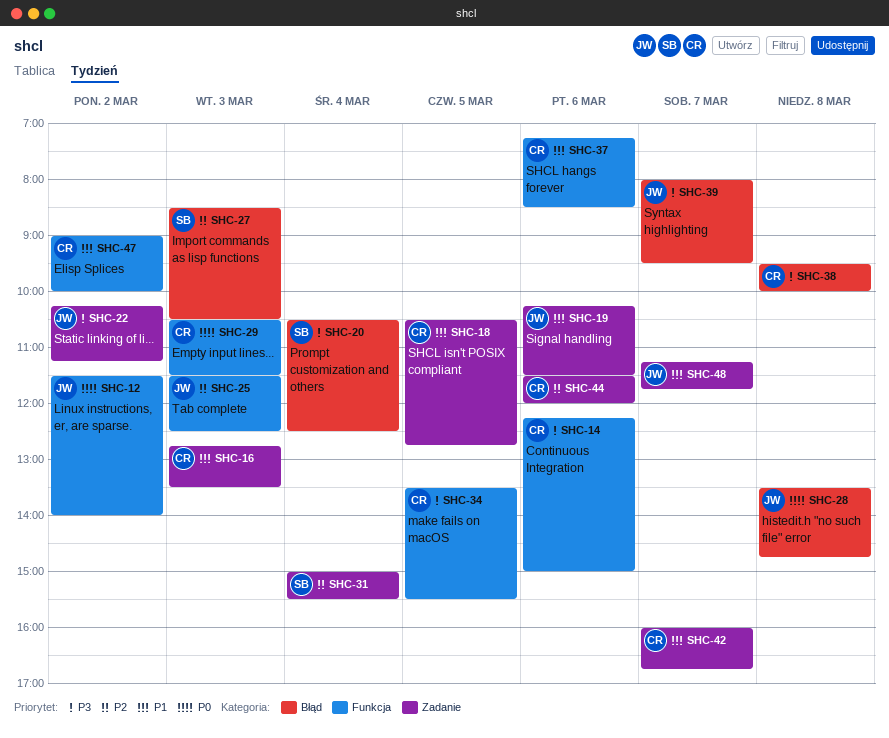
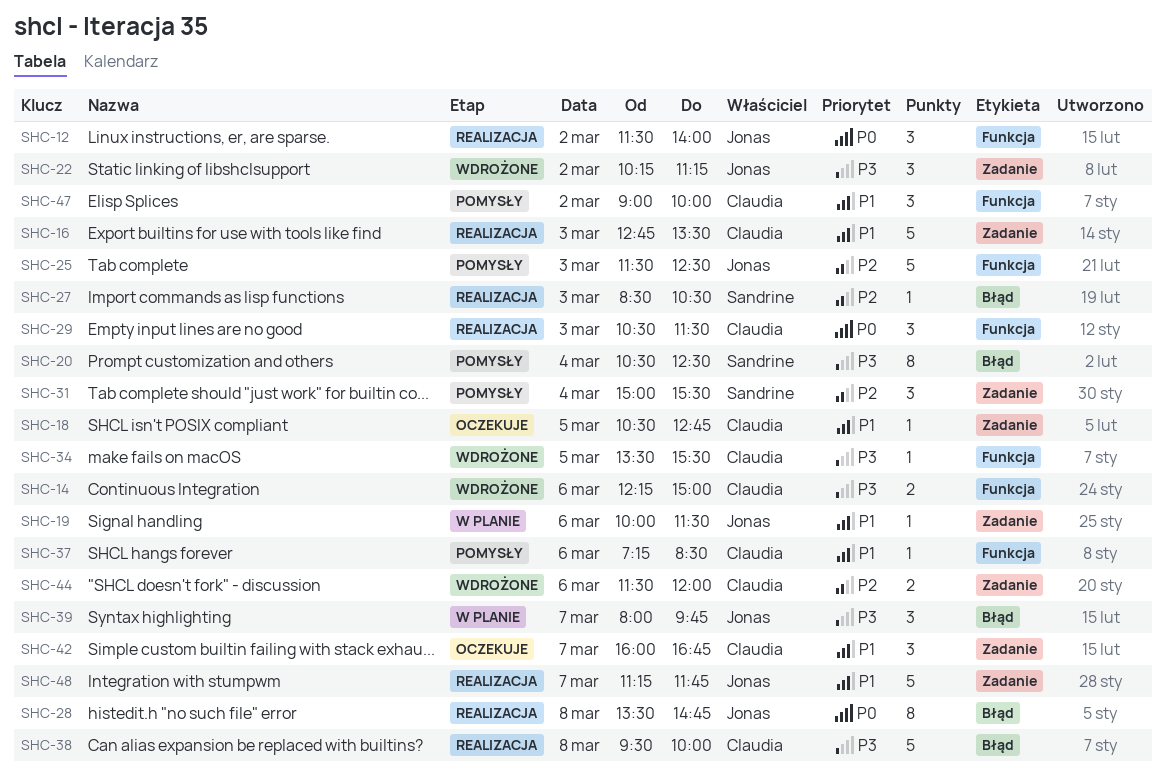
SHC-19, begins: 10:15 -> 10:00
SHC-39, ends: 09:30 -> 09:45

